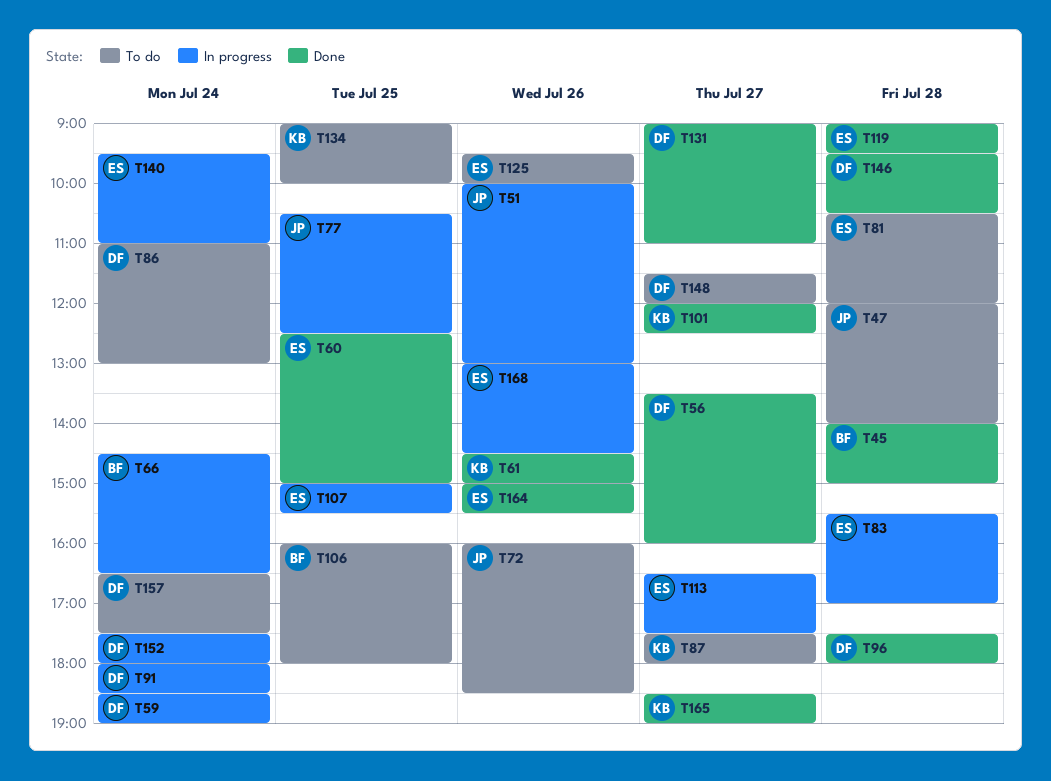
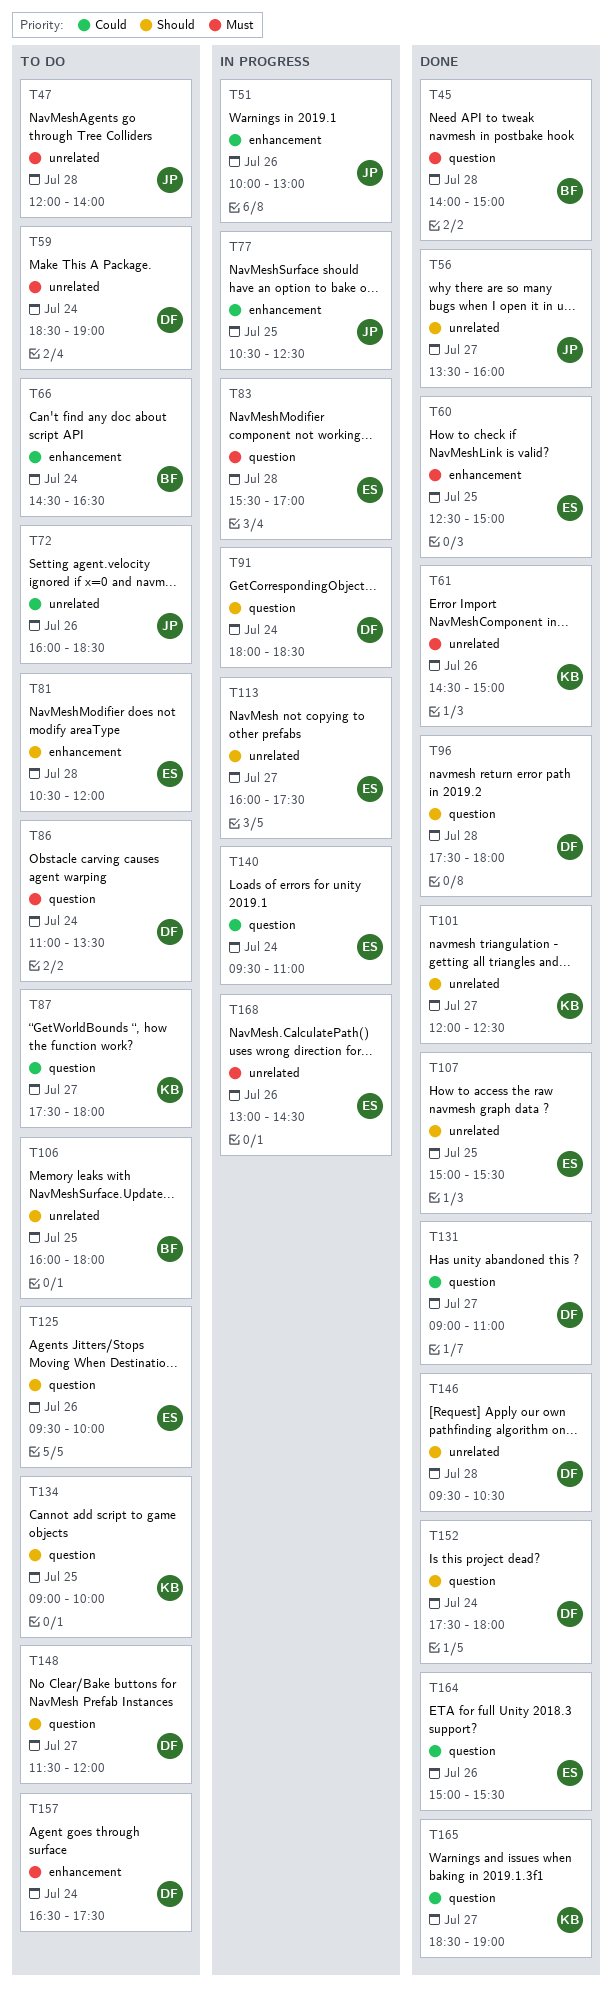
T56, owner: DF -> JP
T59, status: In progress -> To do
T66, status: In progress -> To do
T86, ends: 13:00 -> 13:30
T107, status: In progress -> Done
T113, begins: 16:30 -> 16:00
T119: present -> none
T152, status: In progress -> Done

